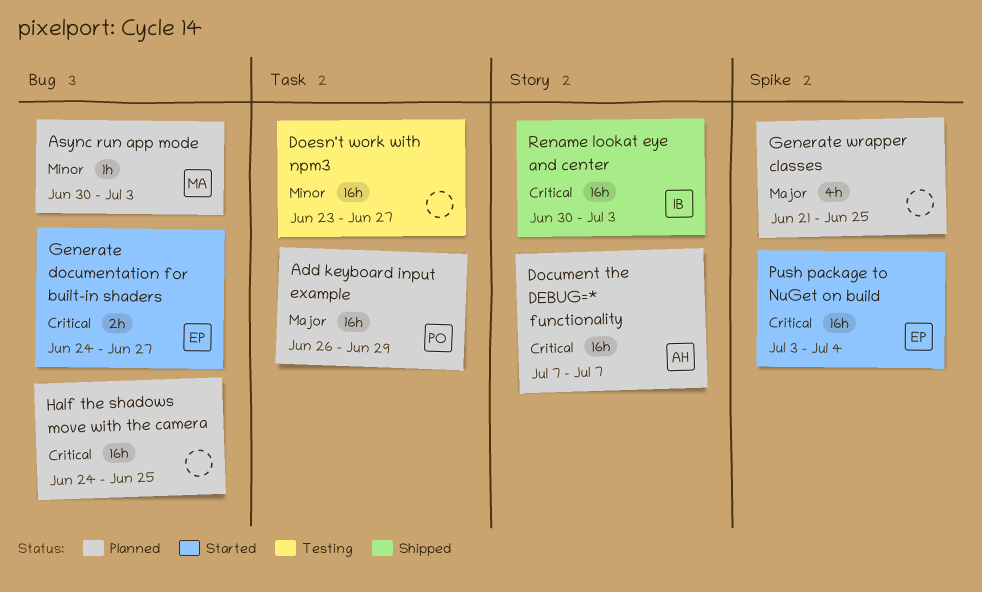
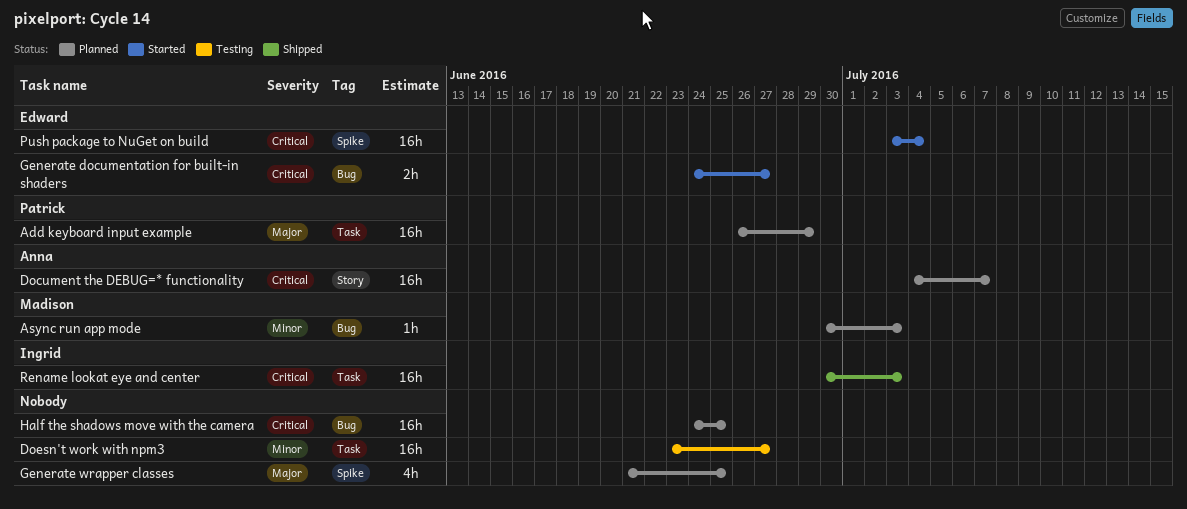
Document the DEBUG=* functionality, start: Jul 7 -> Jul 4
Rename lookat eye and center, label: Story -> Task

